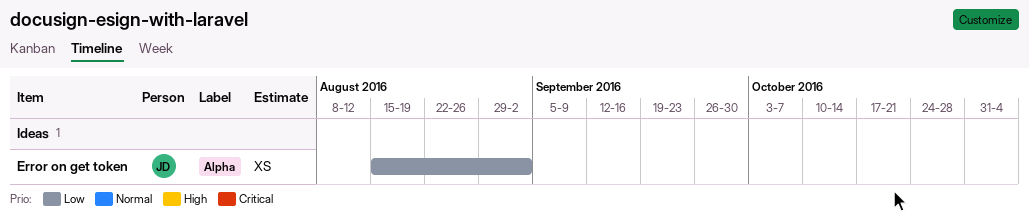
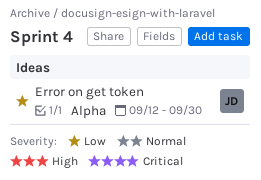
Error on get token, start: Aug 15 -> Sep 12
Error on get token, due: Sep 2 -> Sep 30

